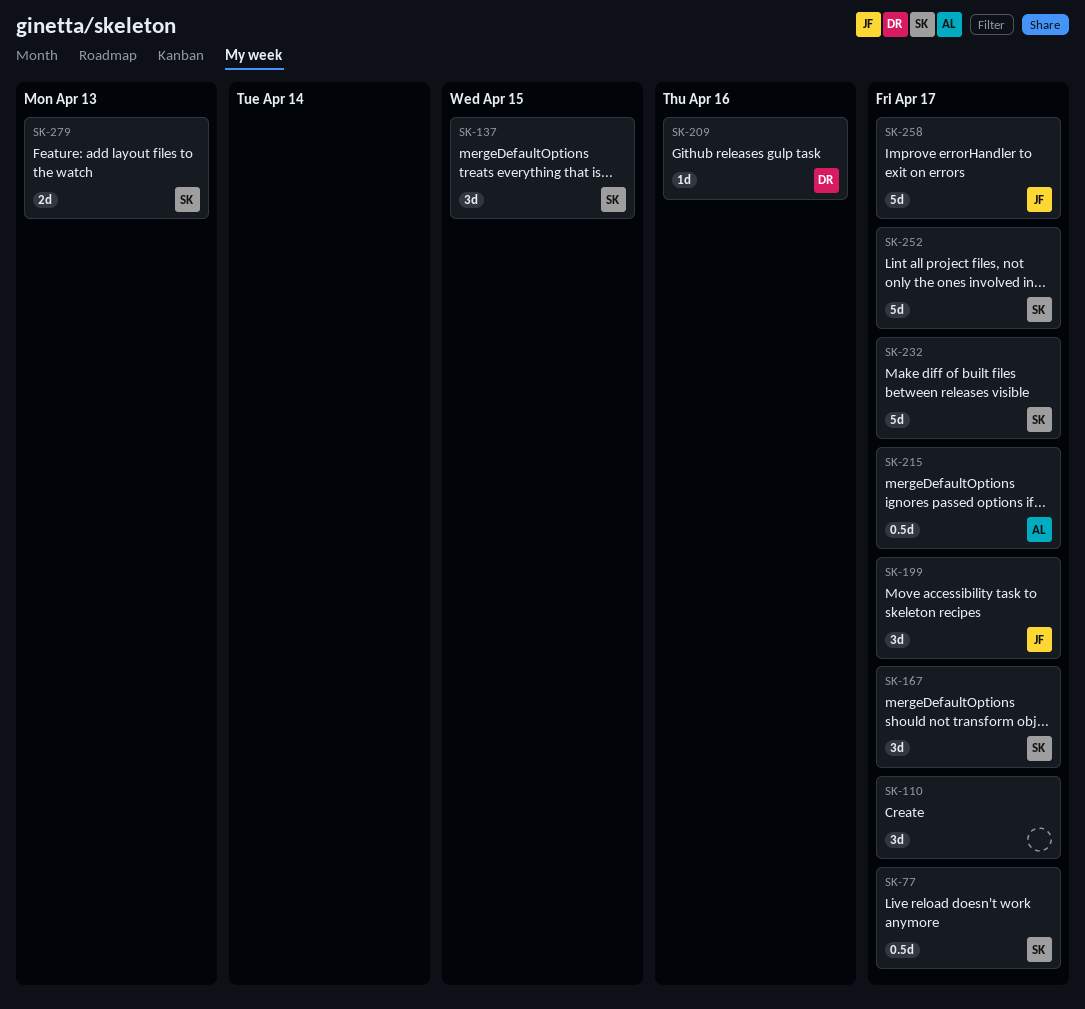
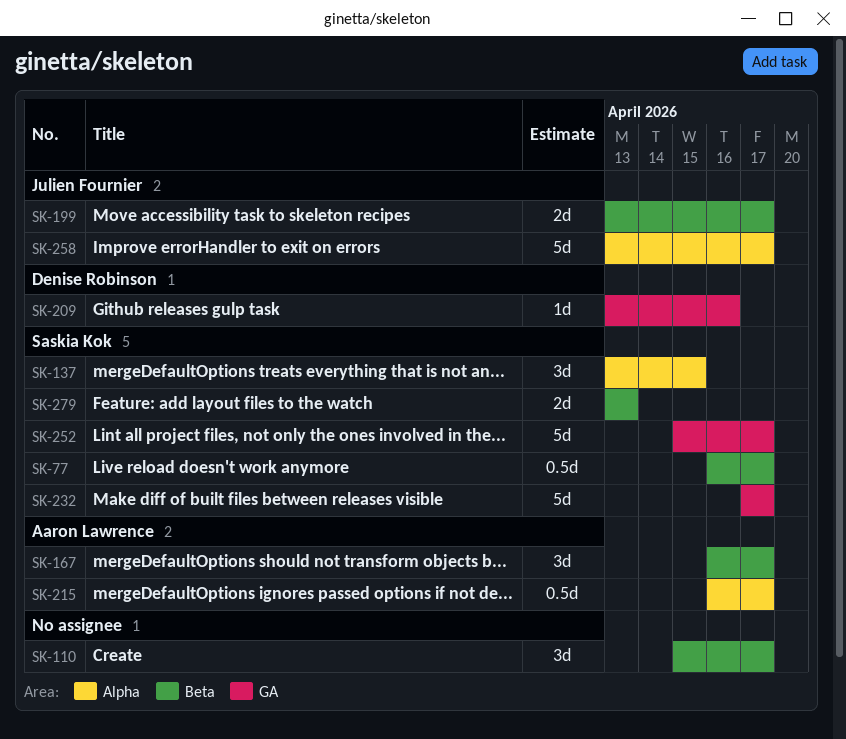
SK-167, owner: Saskia Kok -> Aaron Lawrence
SK-199, estimate: 3d -> 2d

